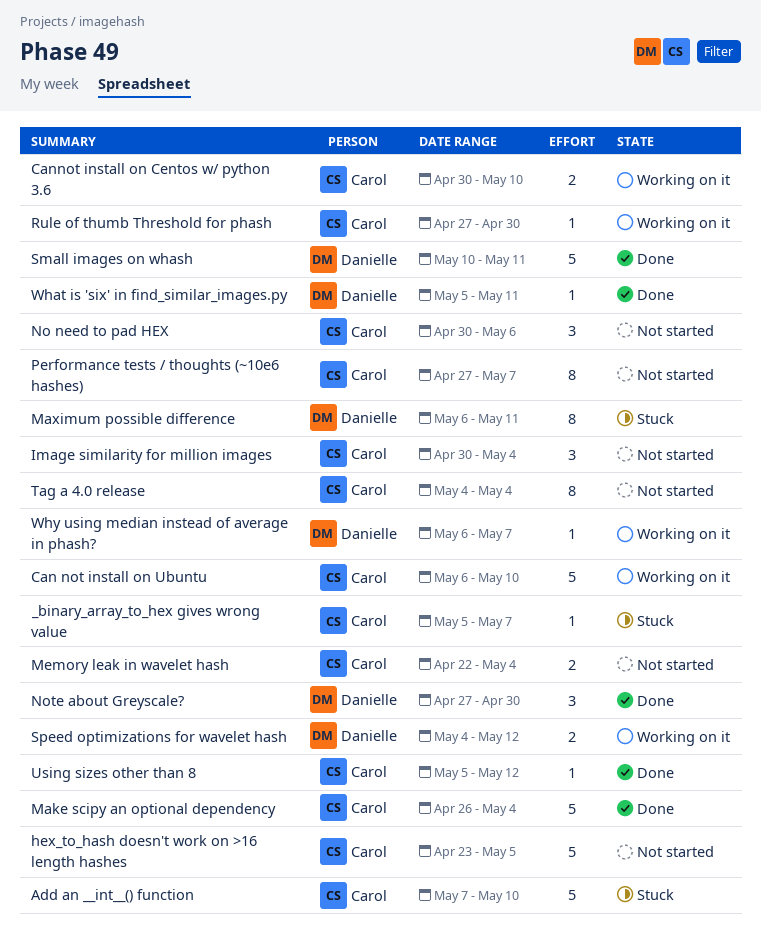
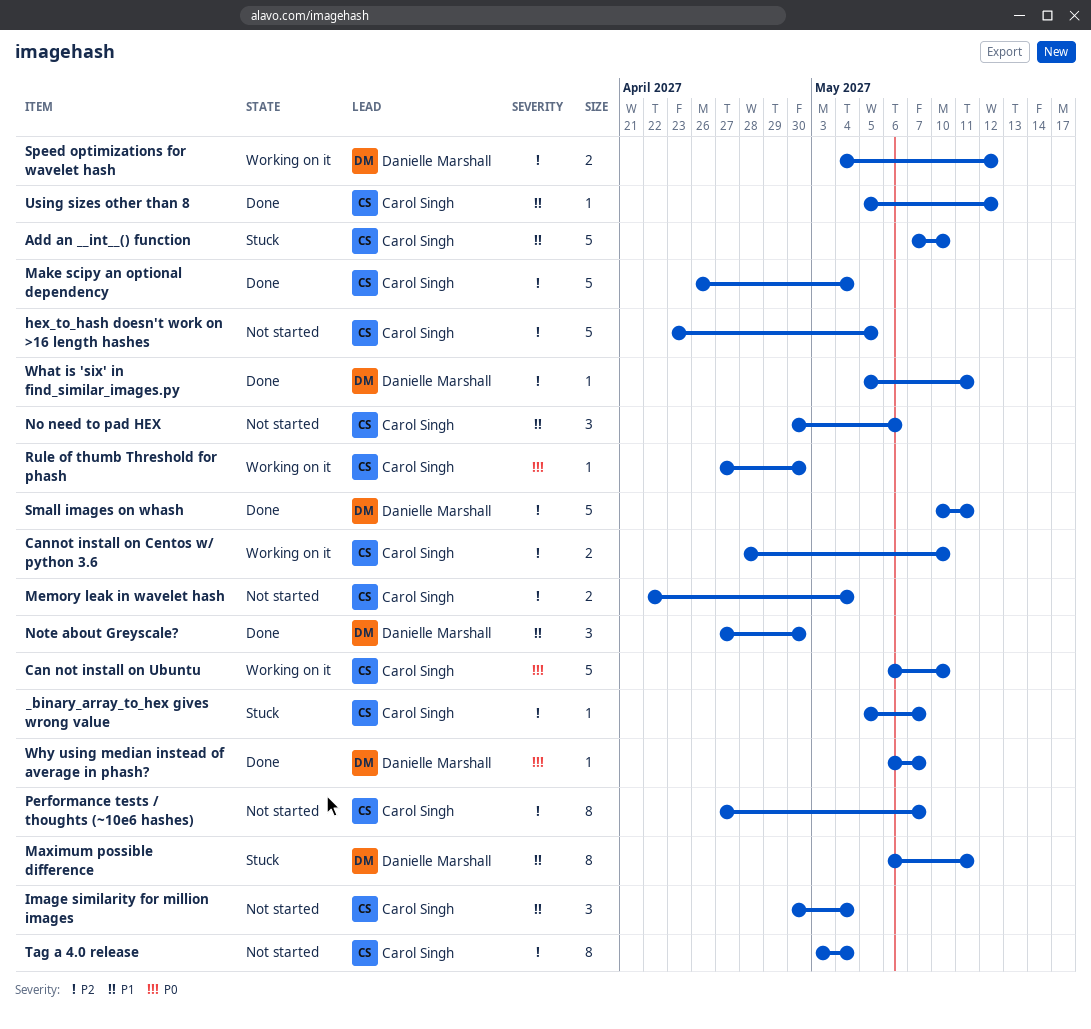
Cannot install on Centos w/ python 3.6, start: Apr 30 -> Apr 28
Tag a 4.0 release, start: May 4 -> May 3
Why using median instead of average in phash?, status: Working on it -> Done

